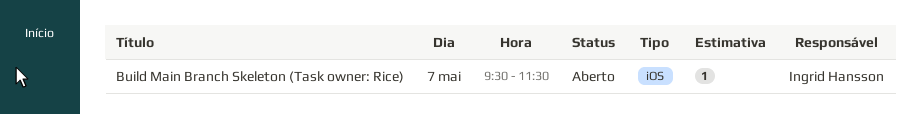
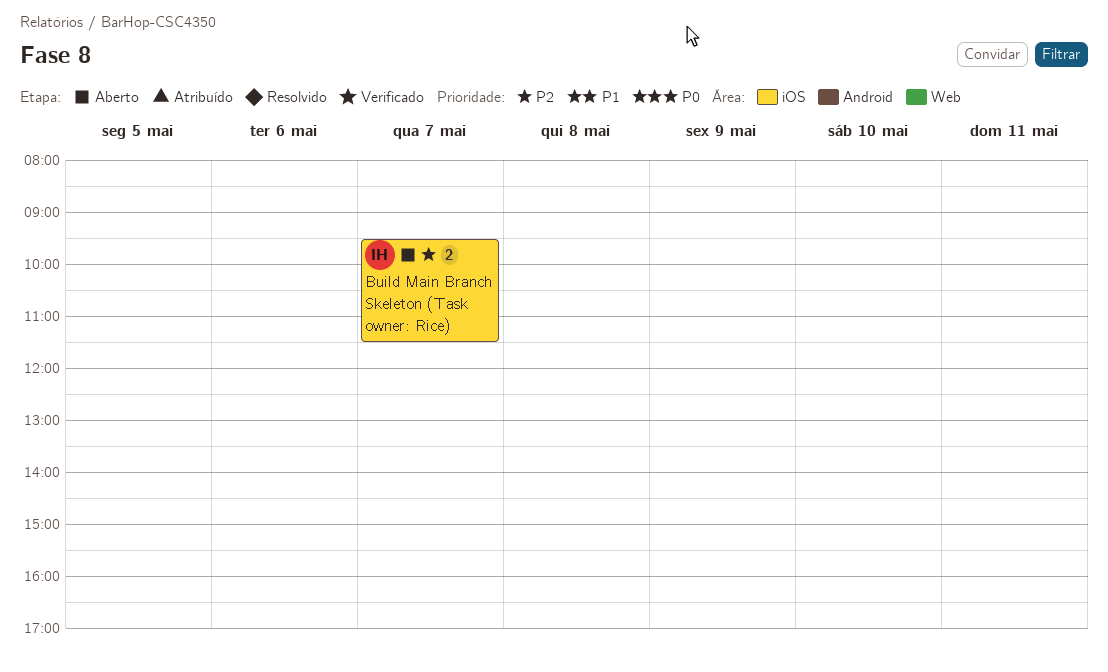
Build Main Branch Skeleton (Task owner: Rice), estimate: 1 -> 2

